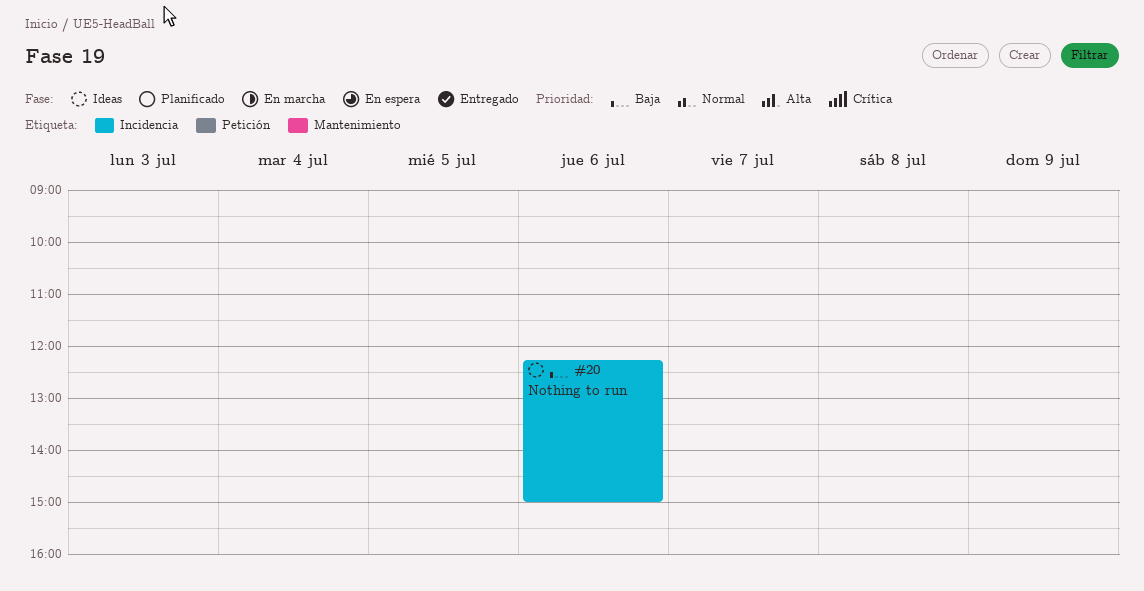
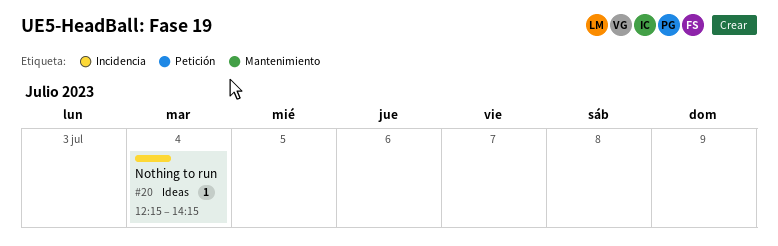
#20, day: Jul 6 -> Jul 4
#20, ends: 15:00 -> 14:15

